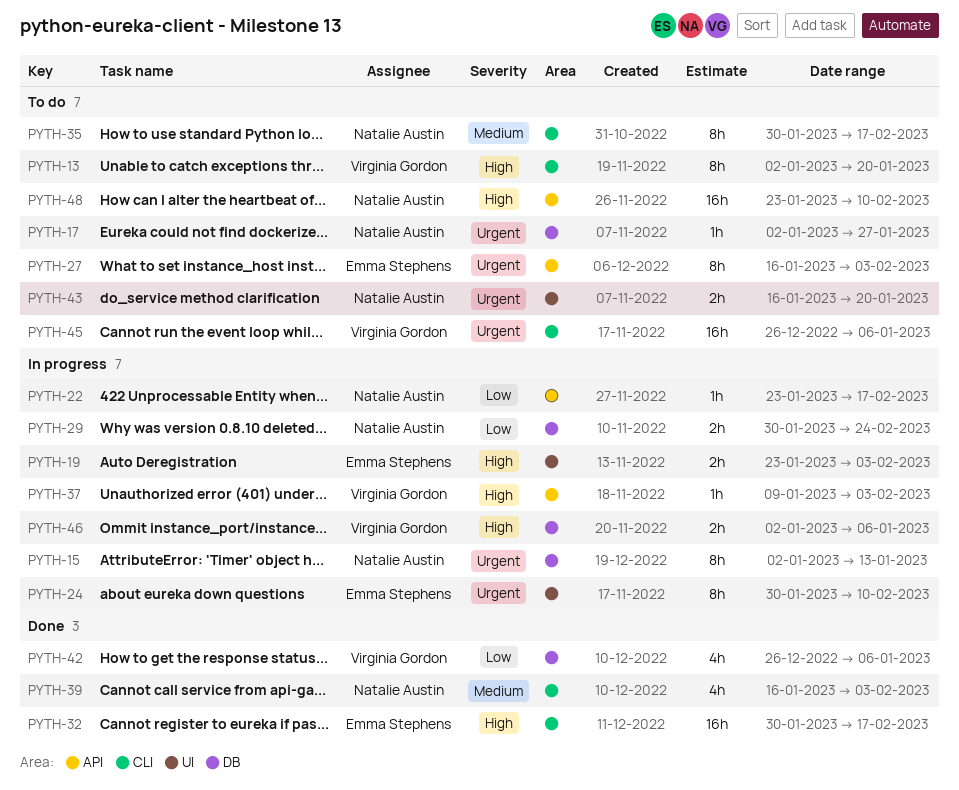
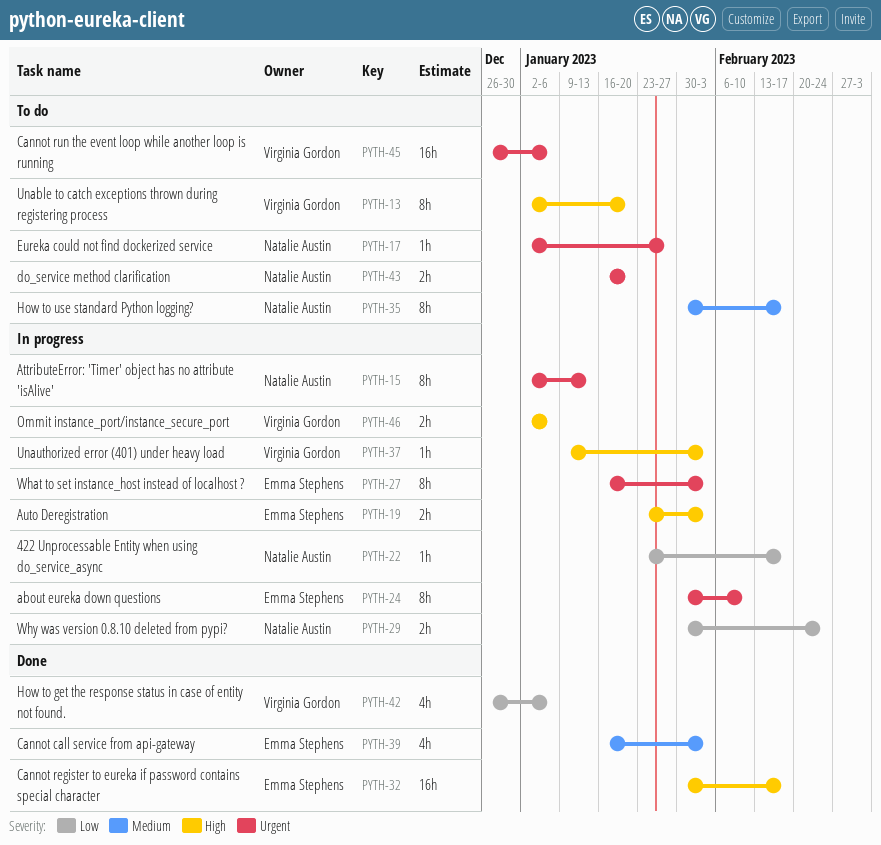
PYTH-27, status: To do -> In progress
PYTH-39, owner: Natalie Austin -> Emma Stephens
PYTH-48: present -> none

